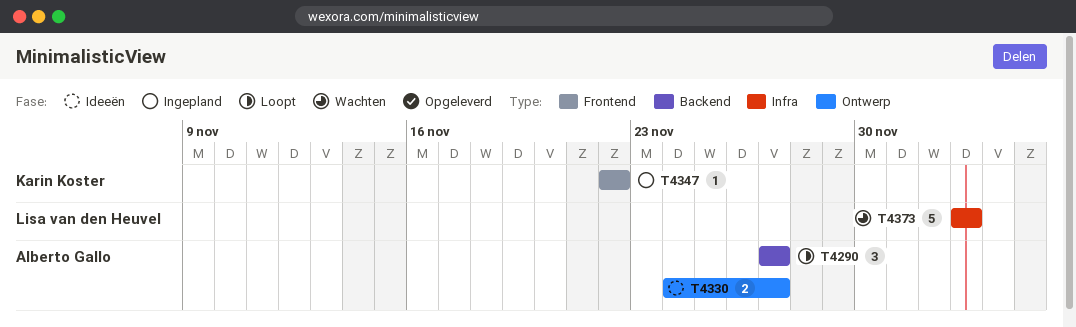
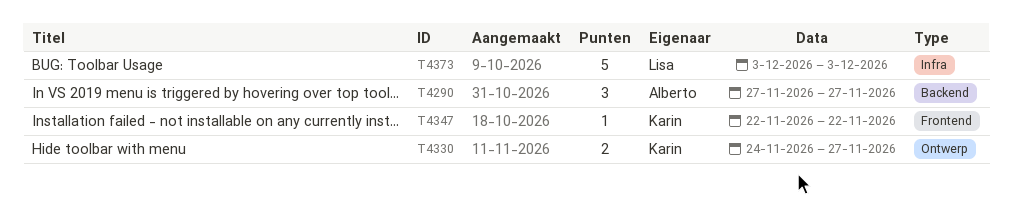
T4330, owner: Alberto Gallo -> Karin Koster

